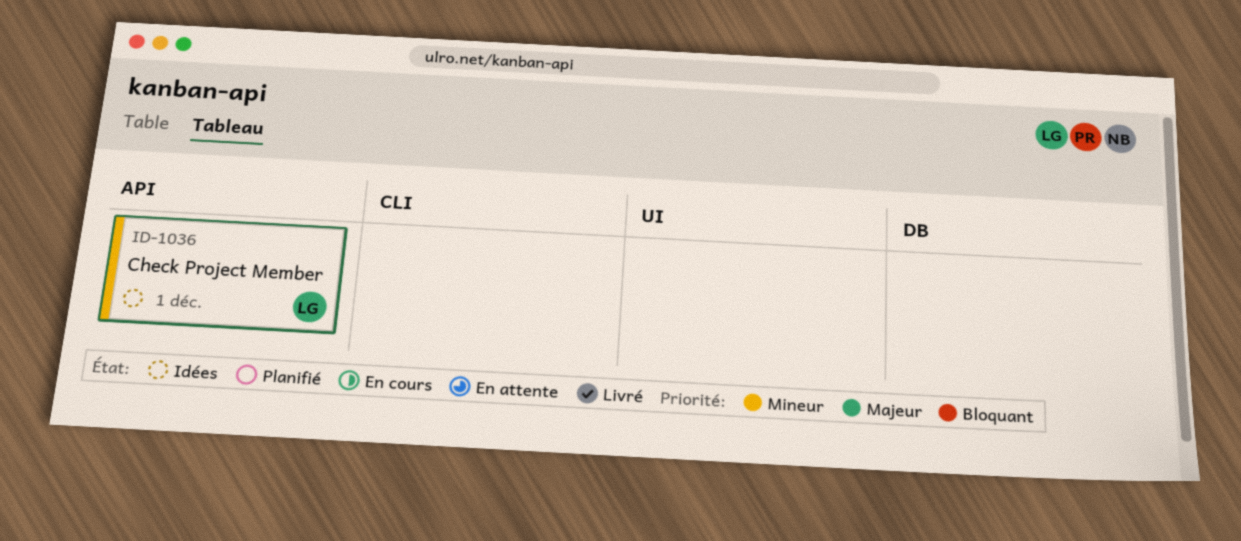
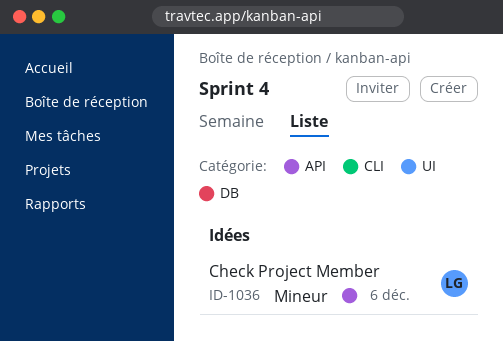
ID-1036, due: Dec 1 -> Dec 6

